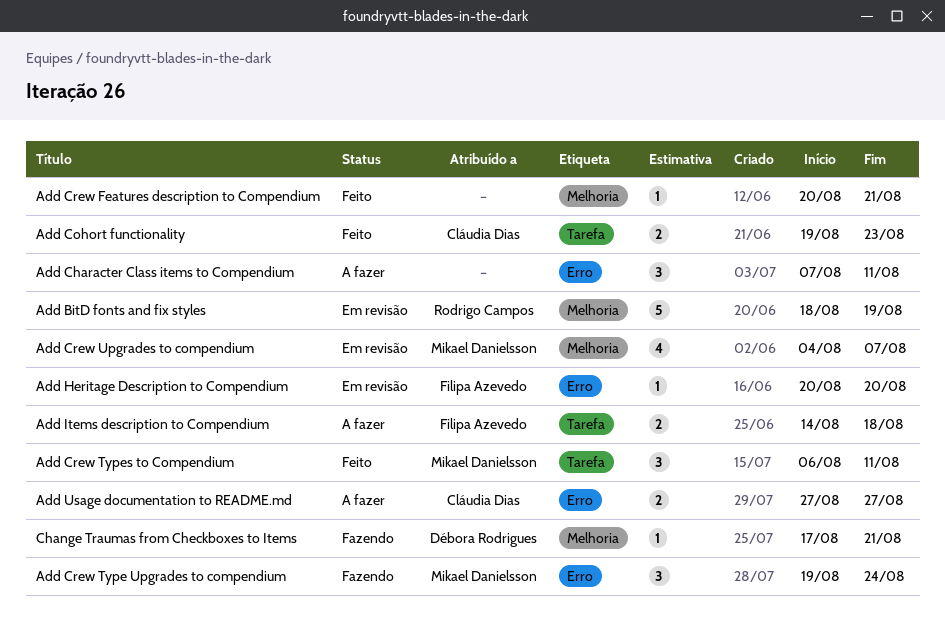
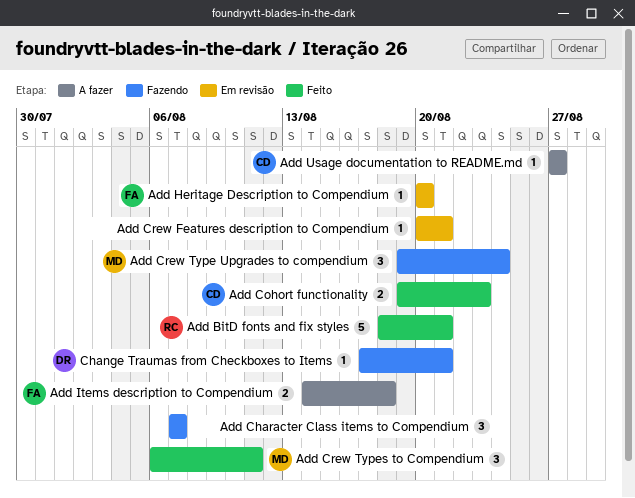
Add BitD fonts and fix styles, status: Em revisão -> Feito
Add BitD fonts and fix styles, due: Aug 19 -> Aug 21
Add Character Class items to Compendium, status: A fazer -> Fazendo
Add Character Class items to Compendium, due: Aug 11 -> Aug 7
Add Crew Features description to Compendium, status: Feito -> Em revisão
Add Crew Upgrades to compendium: present -> none
Add Usage documentation to README.md, estimate: 2 -> 1

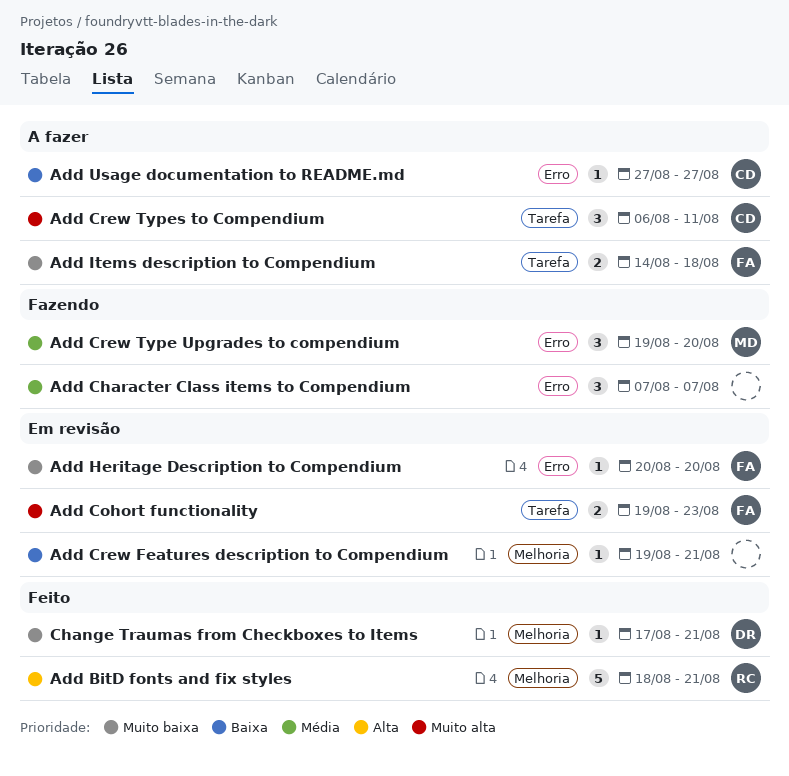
Add Cohort functionality, status: Feito -> Em revisão
Add Cohort functionality, owner: CD -> FA
Add Crew Features description to Compendium, start: Aug 20 -> Aug 19
Add Crew Type Upgrades to compendium, due: Aug 24 -> Aug 20
Add Crew Types to Compendium, status: Feito -> A fazer
Add Crew Types to Compendium, owner: MD -> CD
Change Traumas from Checkboxes to Items, status: Fazendo -> Feito

